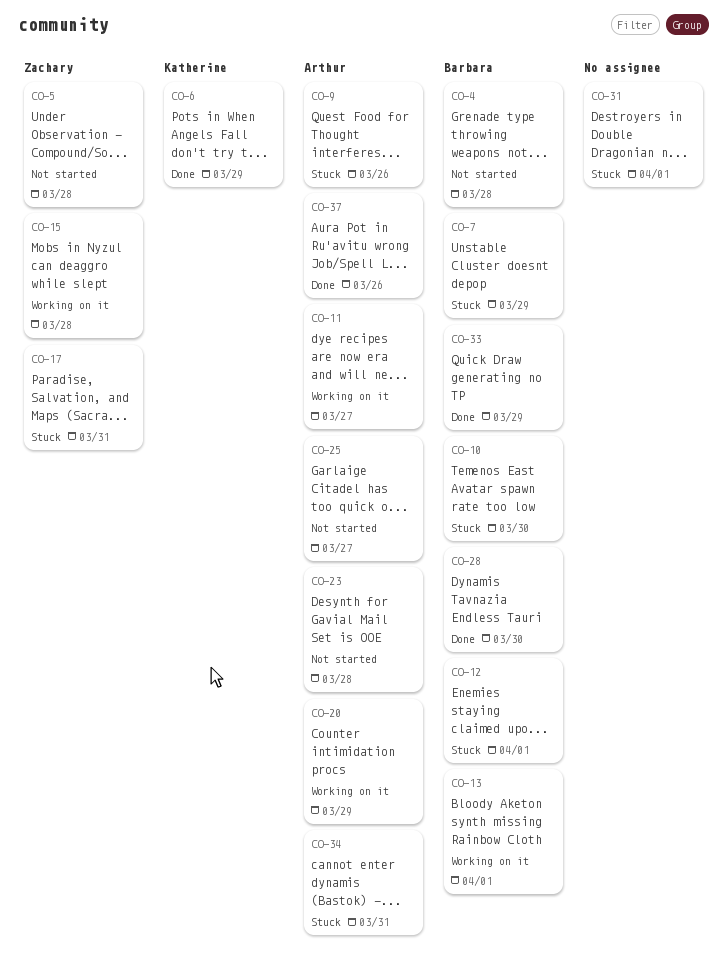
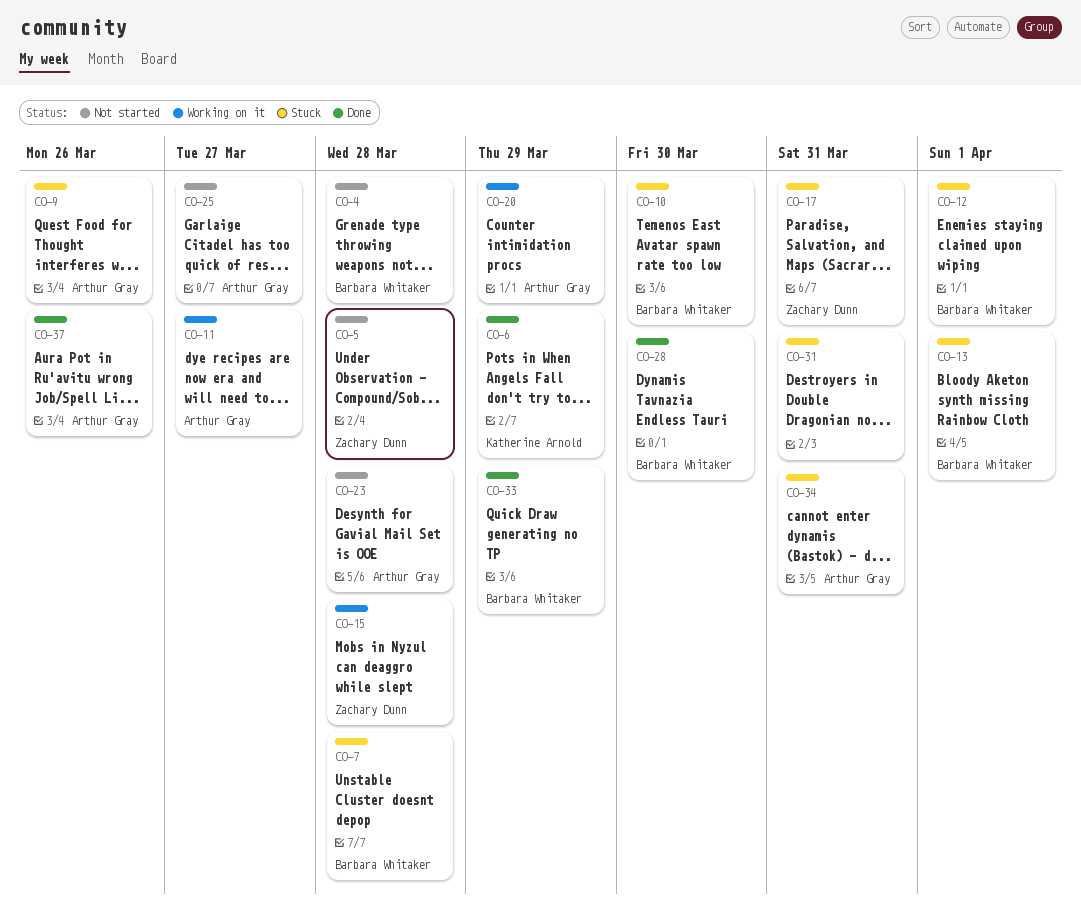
CO-7, due: Mar 29 -> Mar 28
CO-13, status: Working on it -> Stuck
CO-31, due: Apr 1 -> Mar 31

